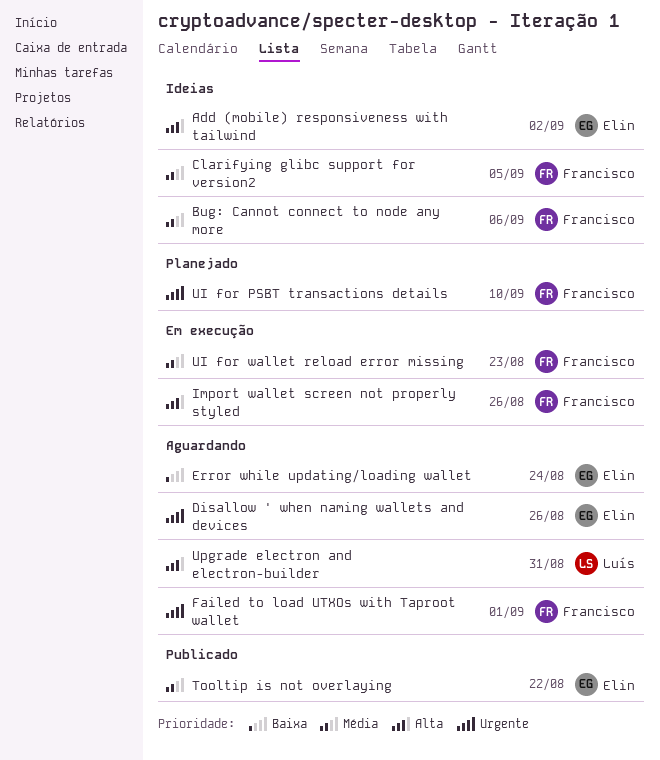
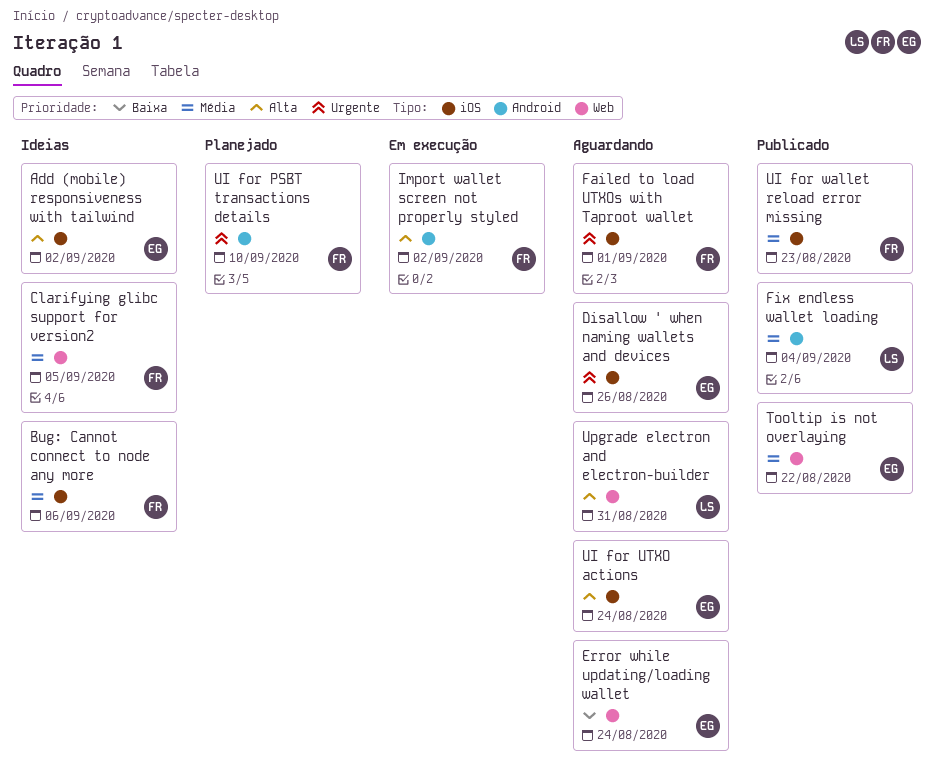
Fix endless wallet loading: none -> present
Import wallet screen not properly styled, due: Aug 26 -> Sep 2
UI for UTXO actions: none -> present
UI for wallet reload error missing, status: Em execução -> Publicado

